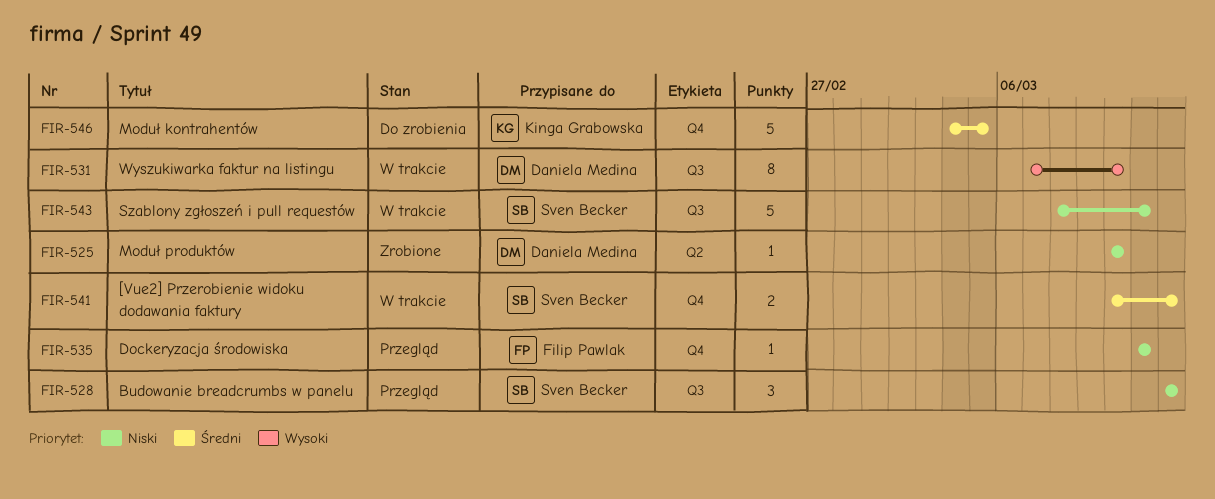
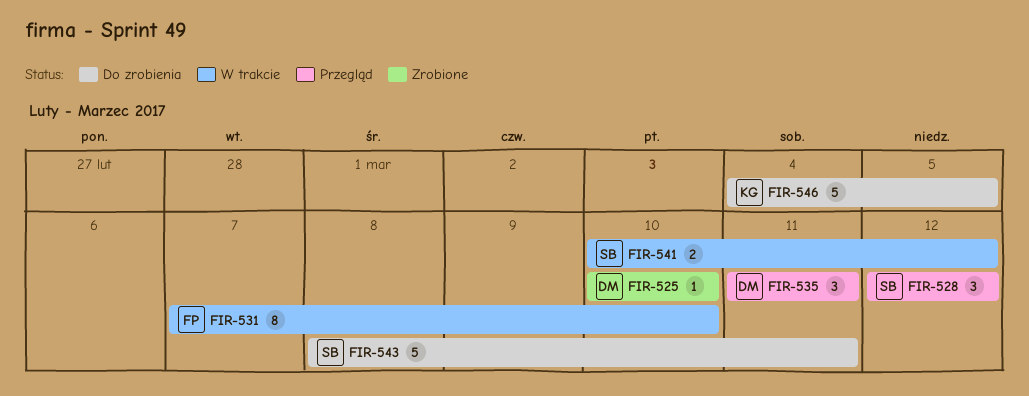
FIR-531, owner: Daniela Medina -> Filip Pawlak
FIR-535, owner: Filip Pawlak -> Daniela Medina
FIR-535, estimate: 1 -> 3
FIR-543, status: W trakcie -> Do zrobienia

